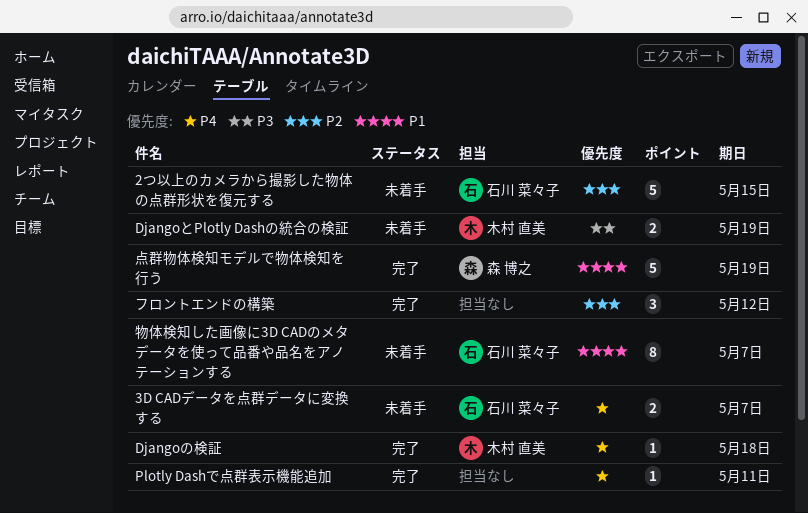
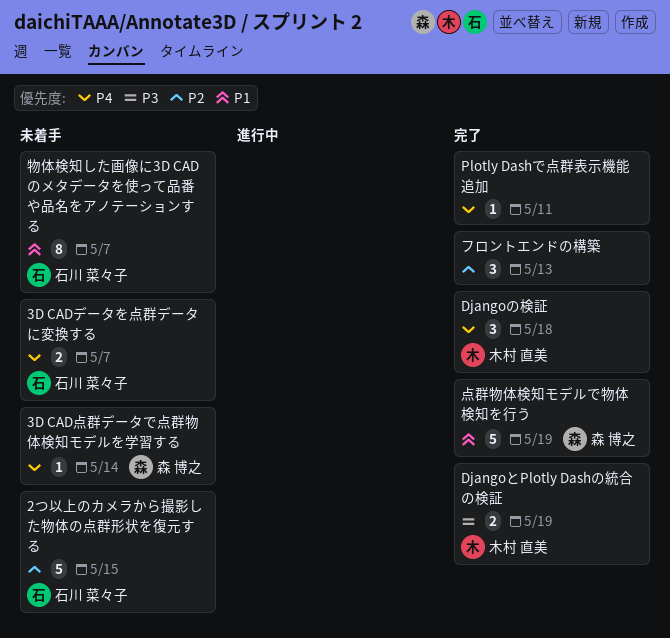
3D CAD点群データで点群物体検知モデルを学習する: none -> present
DjangoとPlotly Dashの統合の検証, status: 未着手 -> 完了
Djangoの検証, estimate: 1 -> 3
フロントエンドの構築, due: May 12 -> May 13

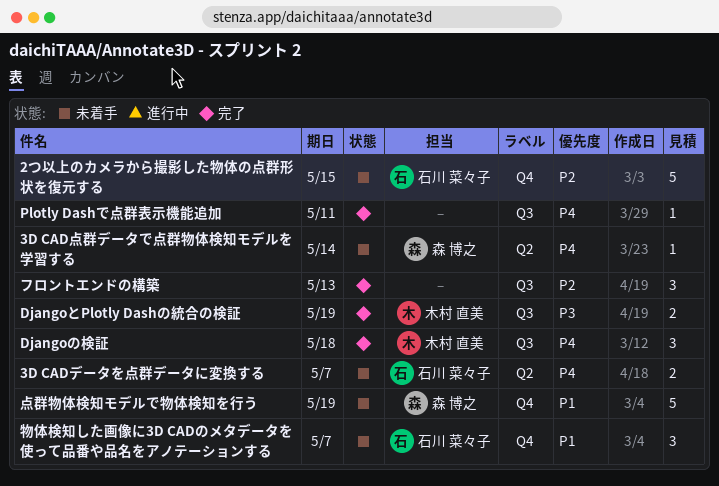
点群物体検知モデルで物体検知を行う, status: 完了 -> 未着手
物体検知した画像に3D CADのメタデータを使って品番や品名をアノテーションする, estimate: 8 -> 3

